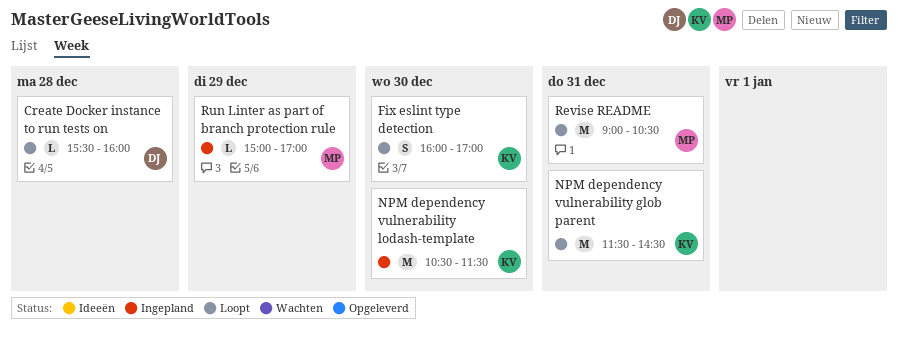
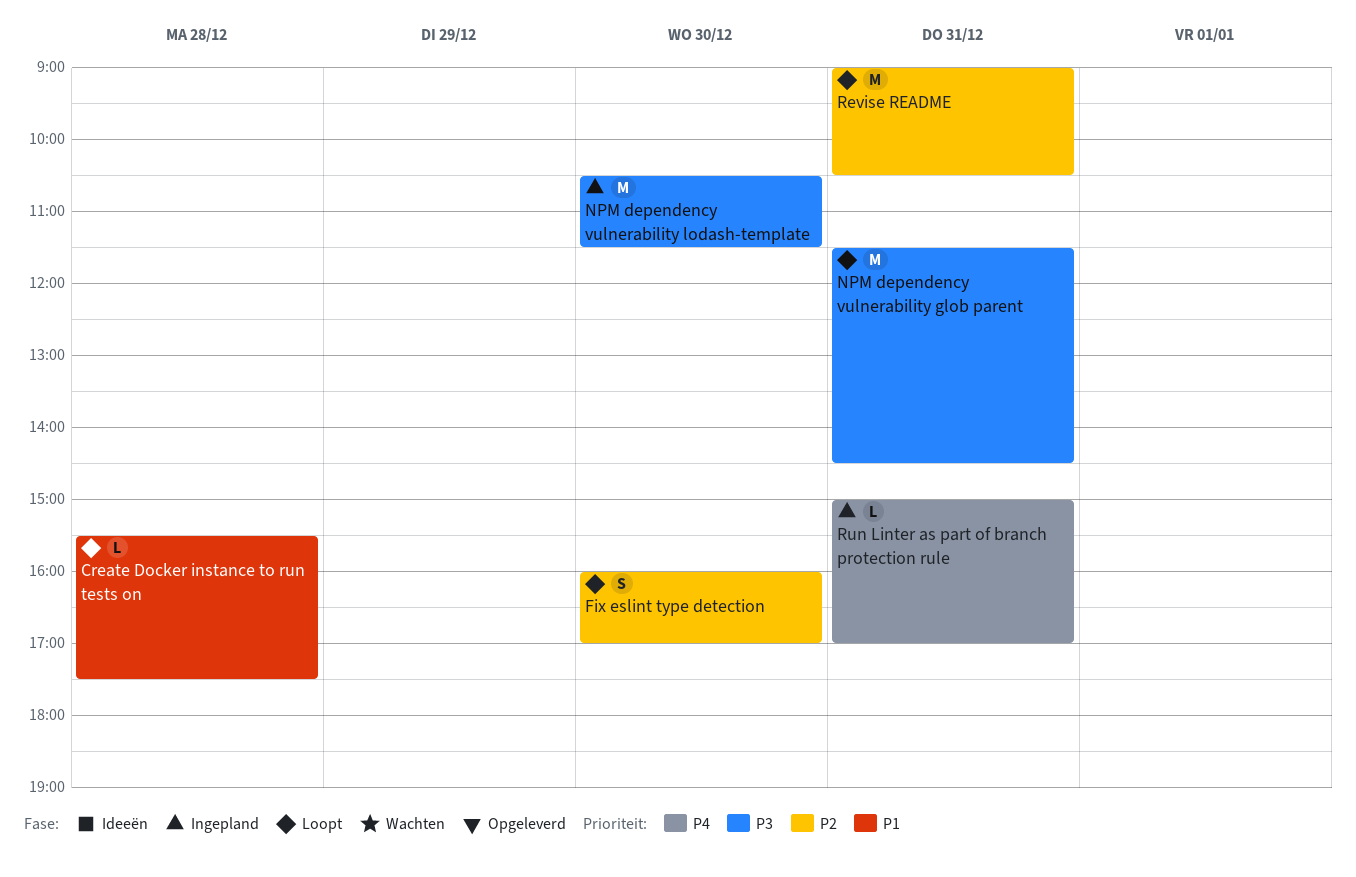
Create Docker instance to run tests on, ends: 16:00 -> 17:30
Run Linter as part of branch protection rule, day: Dec 29 -> Dec 31

